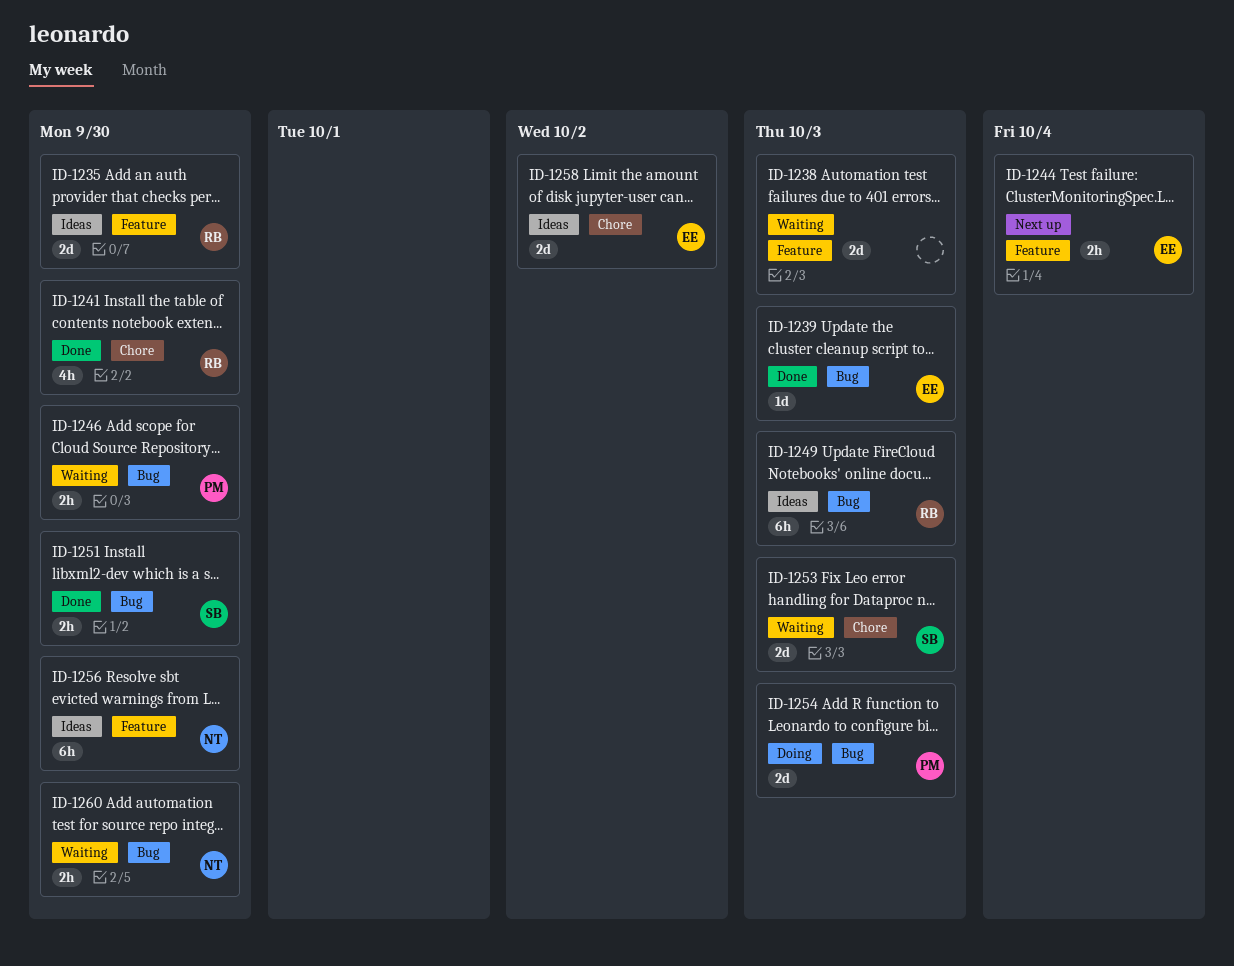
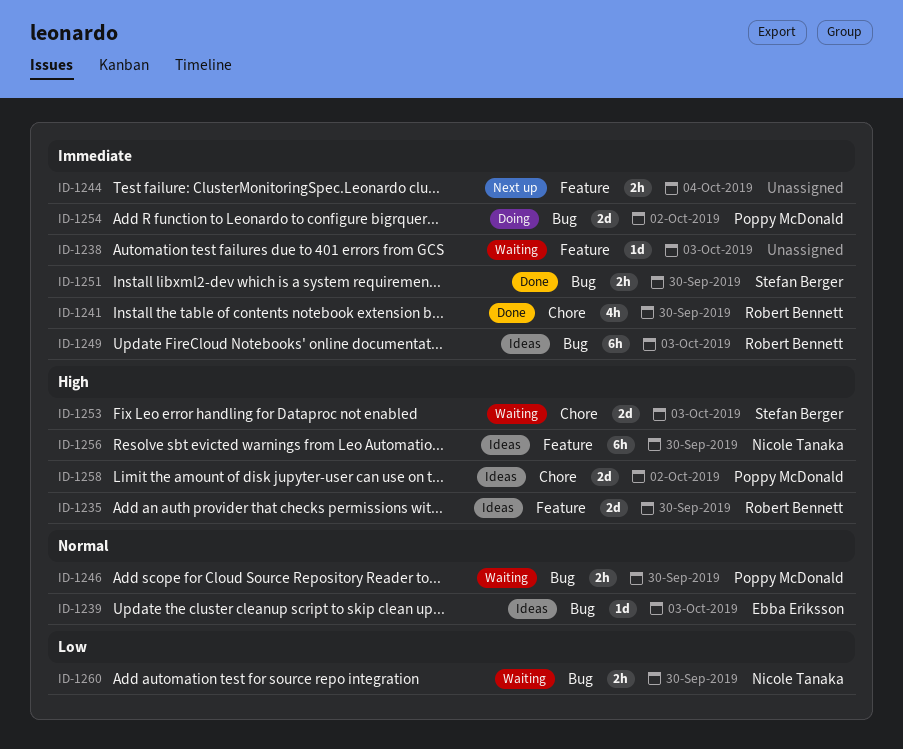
ID-1238, estimate: 2d -> 1d
ID-1239, status: Done -> Ideas
ID-1244, owner: Ebba Eriksson -> none
ID-1254, due: Oct 3 -> Oct 2
ID-1258, owner: Ebba Eriksson -> Poppy McDonald

